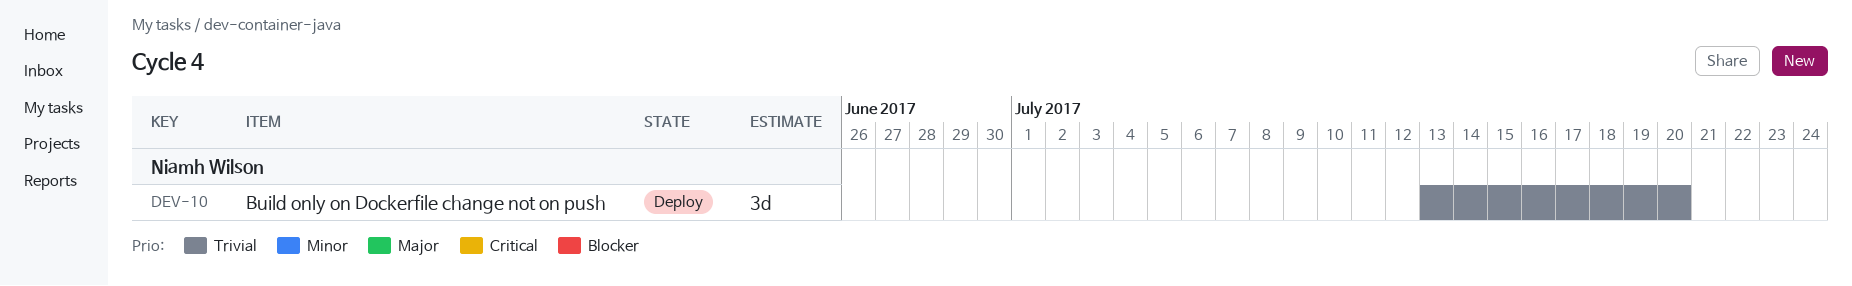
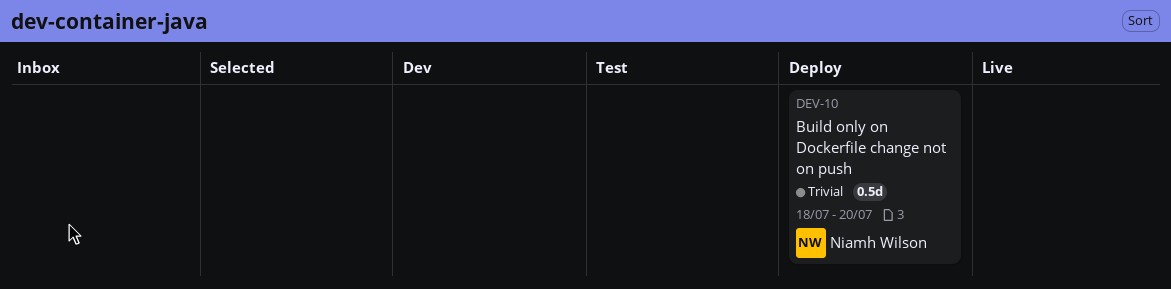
DEV-10, estimate: 3d -> 0.5d
DEV-10, start: Jul 13 -> Jul 18

